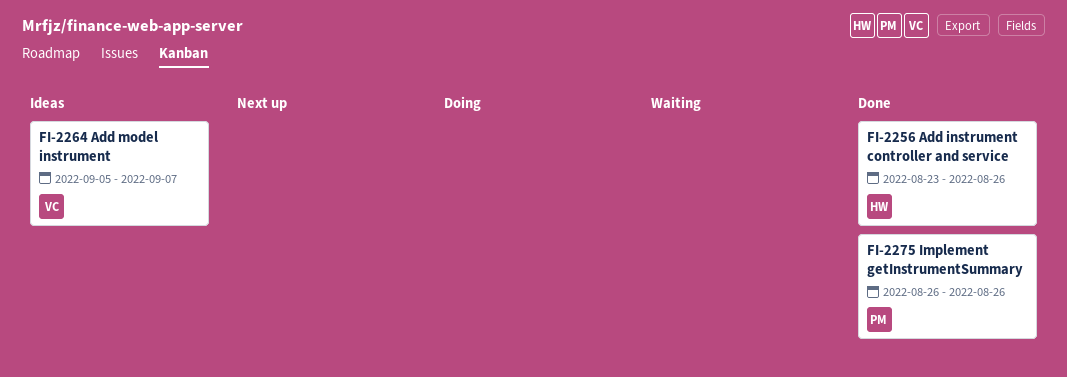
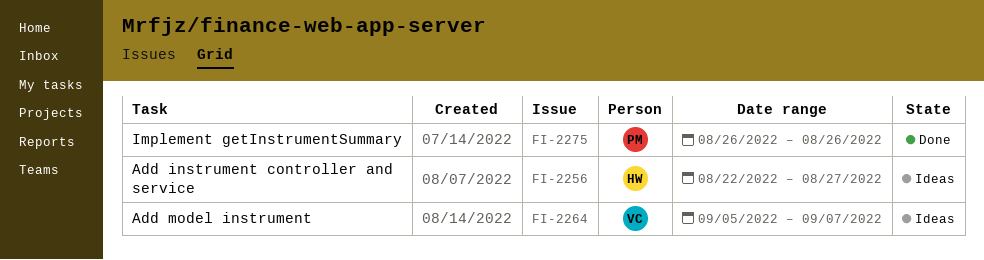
FI-2256, status: Done -> Ideas
FI-2256, start: Aug 23 -> Aug 22
FI-2256, due: Aug 26 -> Aug 27

